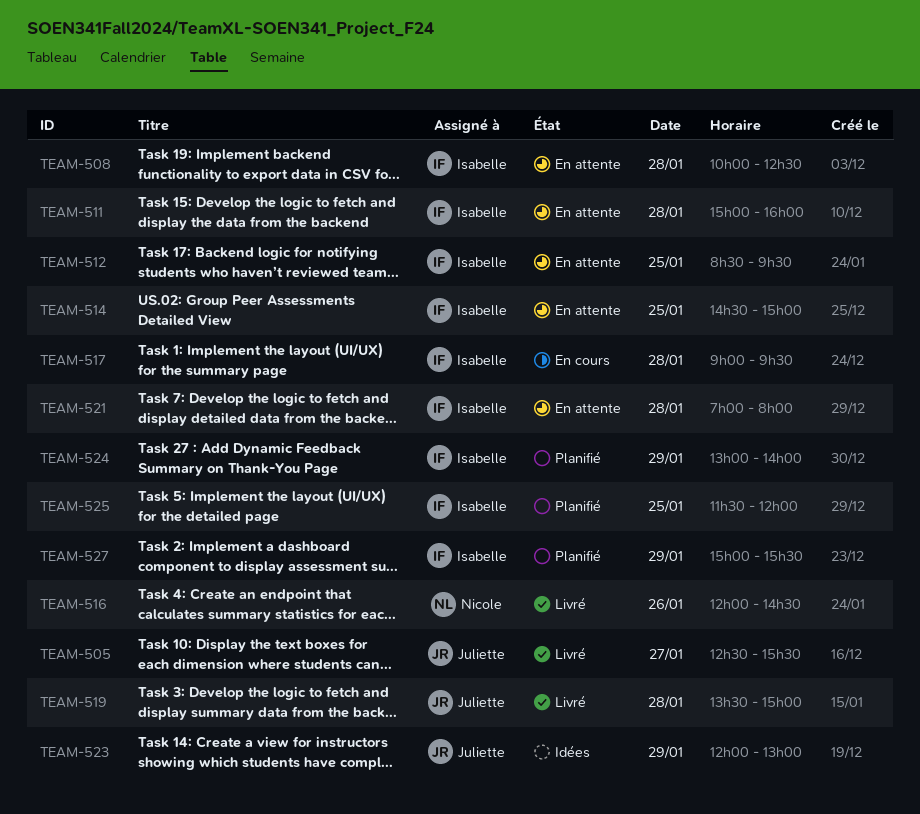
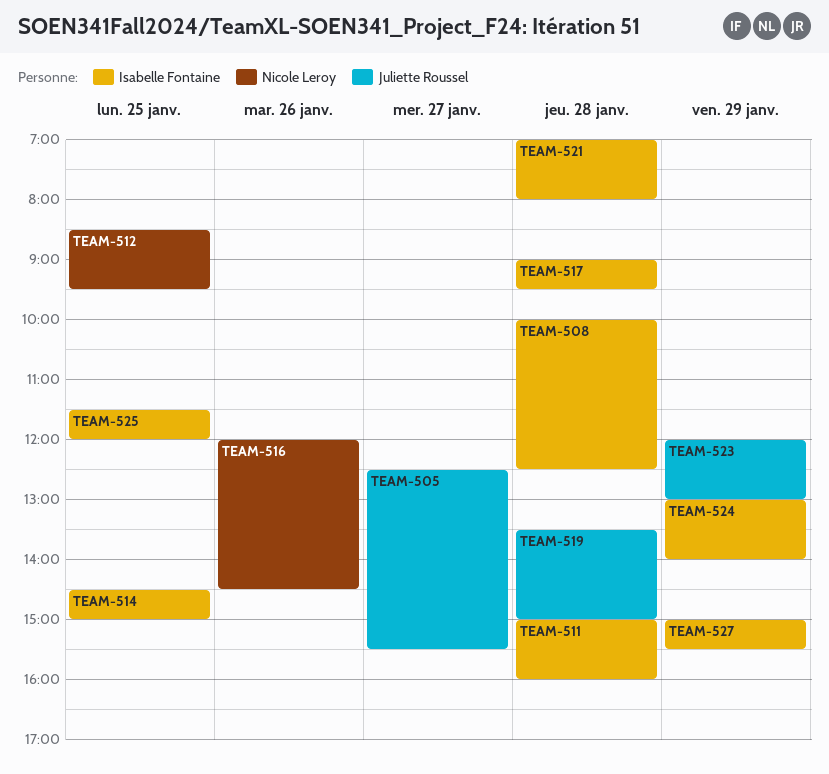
TEAM-512, owner: Isabelle Fontaine -> Nicole Leroy

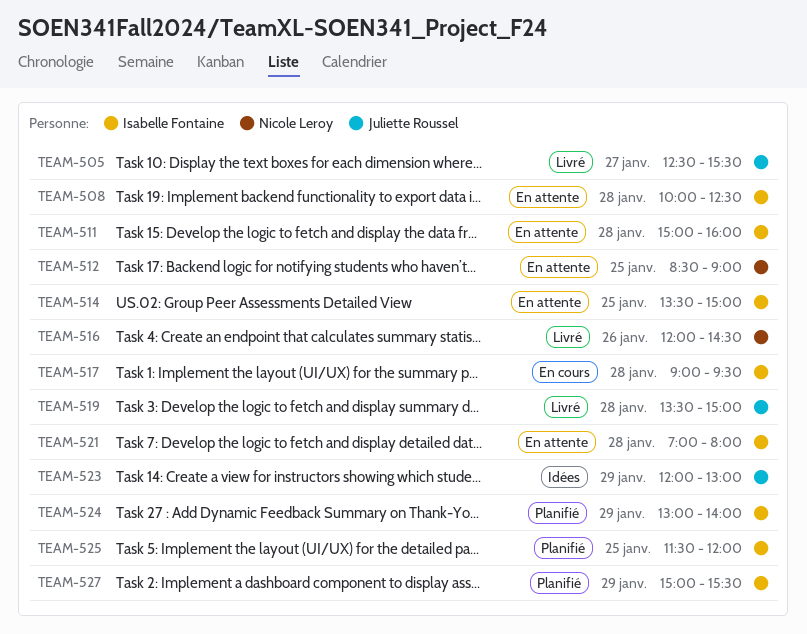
TEAM-512, ends: 09:30 -> 09:00
TEAM-514, begins: 14:30 -> 13:30

